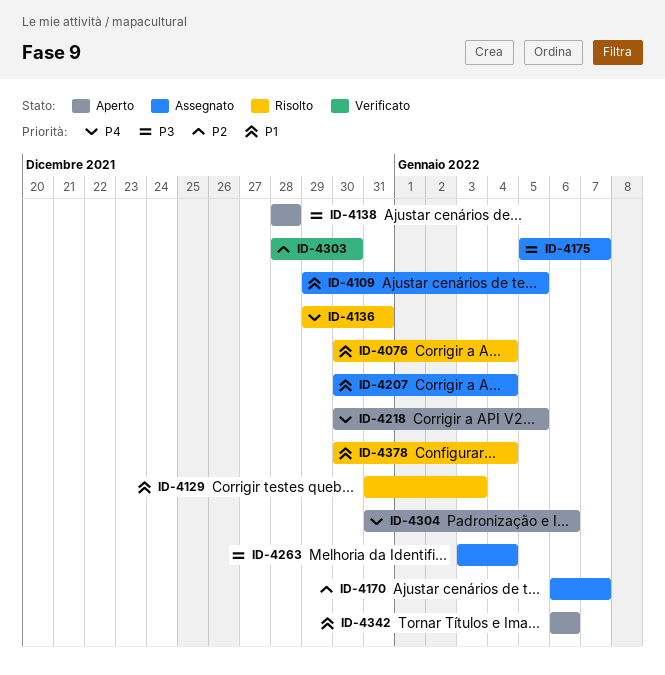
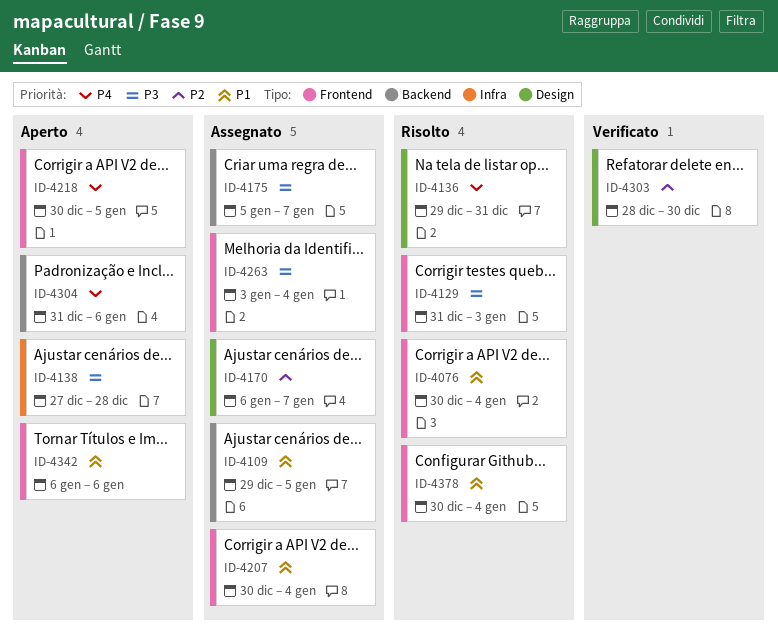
ID-4129, priority: P1 -> P3
ID-4138, start: Dec 28 -> Dec 27

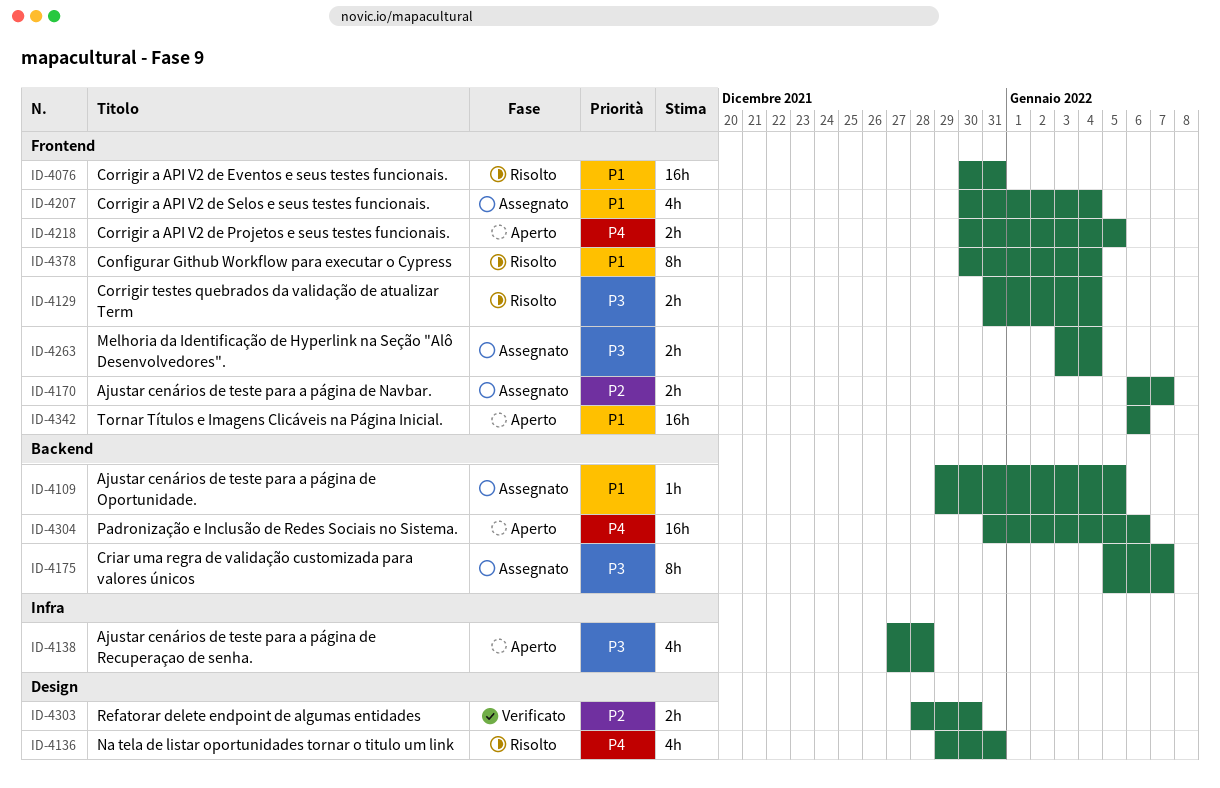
ID-4076, due: Jan 4 -> Dec 31
ID-4129, due: Jan 3 -> Jan 4
ID-4170, label: Design -> Frontend

